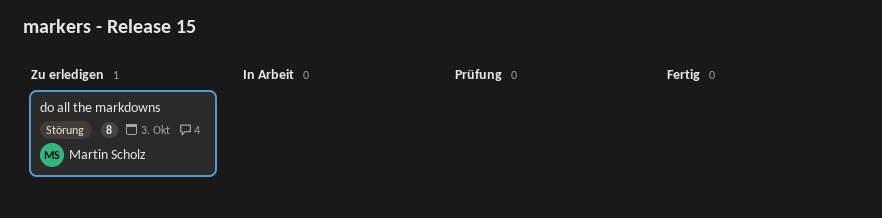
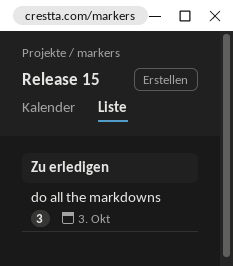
do all the markdowns, estimate: 8 -> 3

